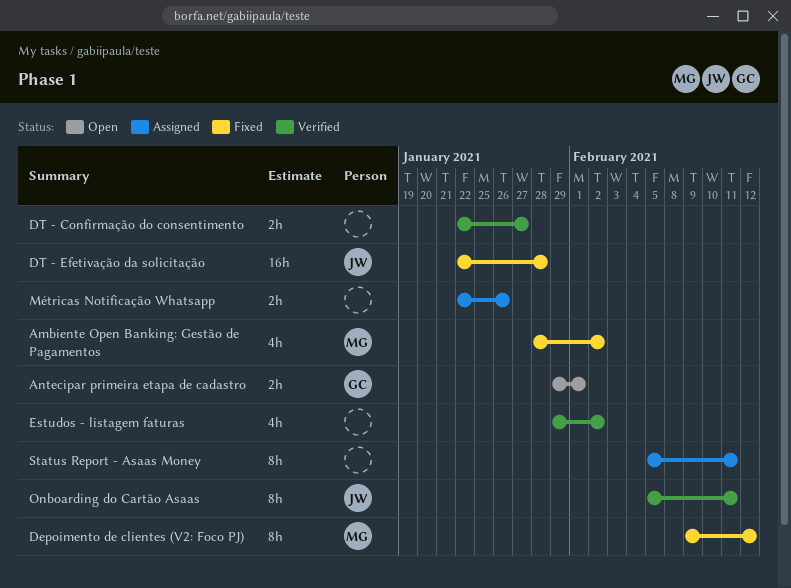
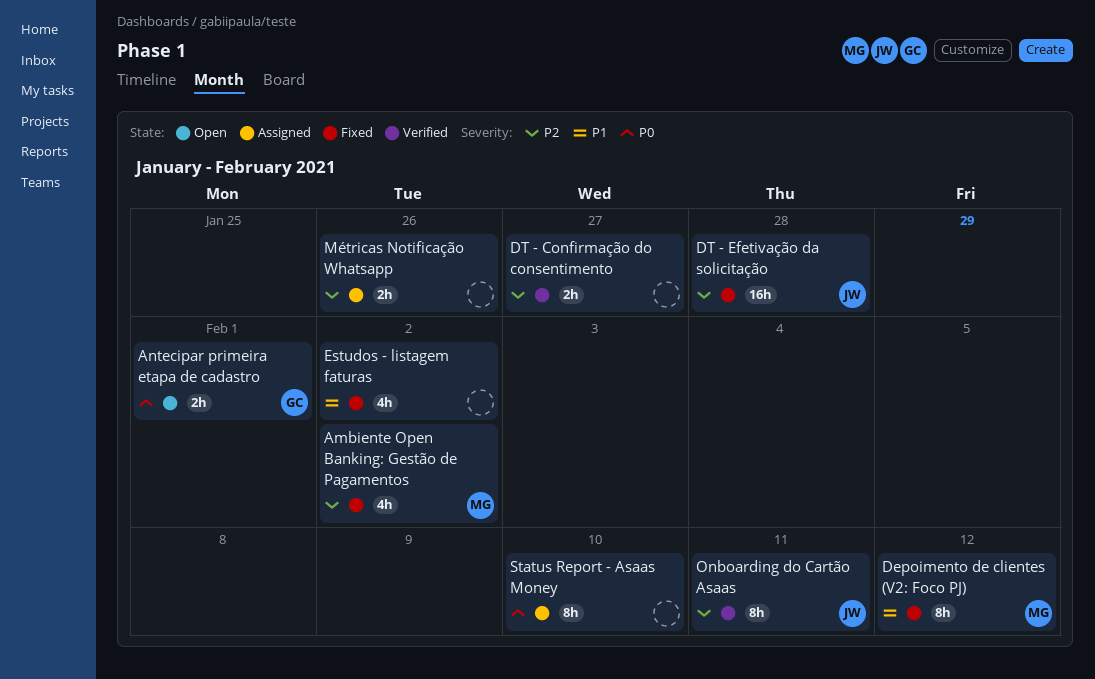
Estudos - listagem faturas, status: Verified -> Fixed
Status Report - Asaas Money, due: Feb 11 -> Feb 10

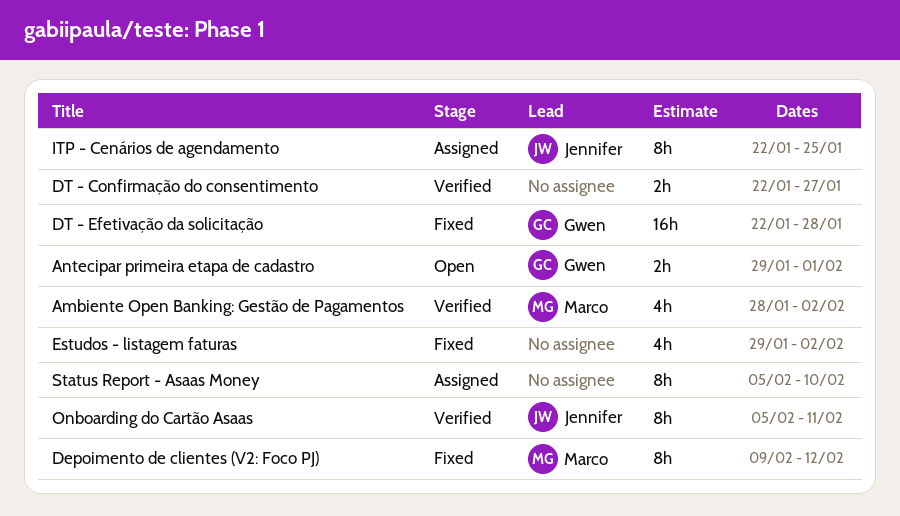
Ambiente Open Banking: Gestão de Pagamentos, status: Fixed -> Verified
DT - Efetivação da solicitação, owner: Jennifer -> Gwen
ITP - Cenários de agendamento: none -> present
Métricas Notificação Whatsapp: present -> none

